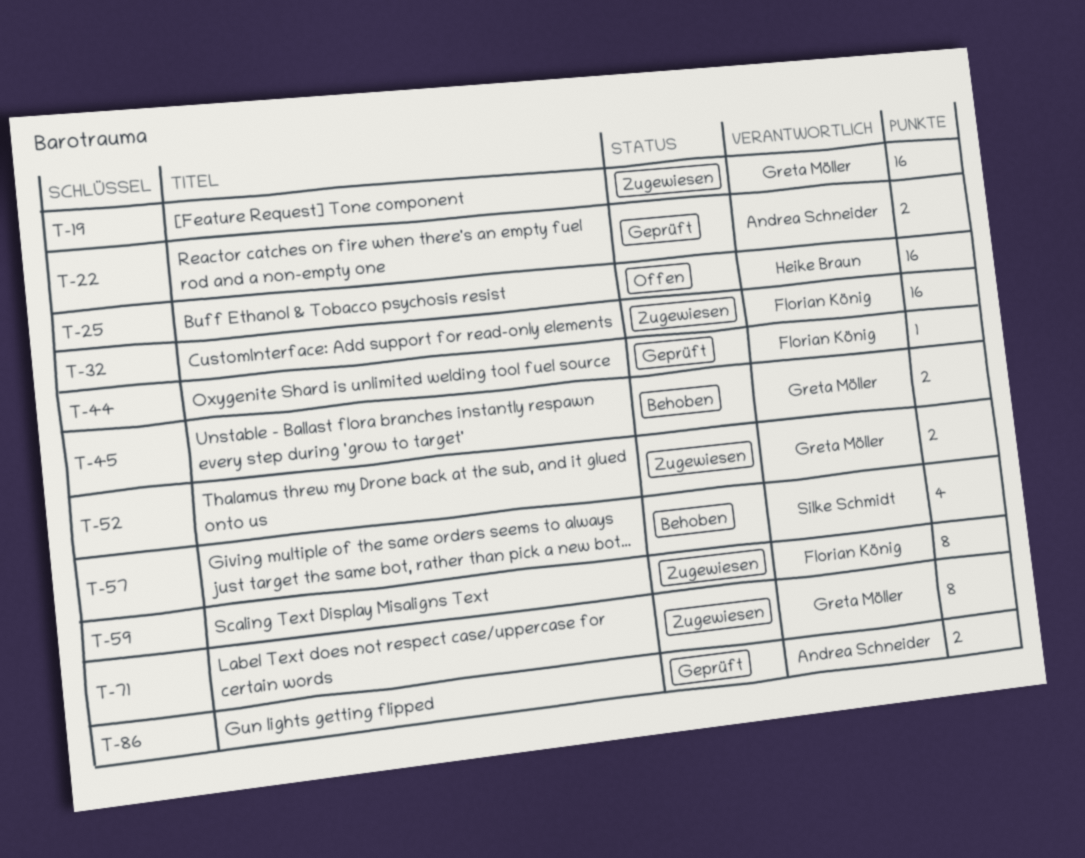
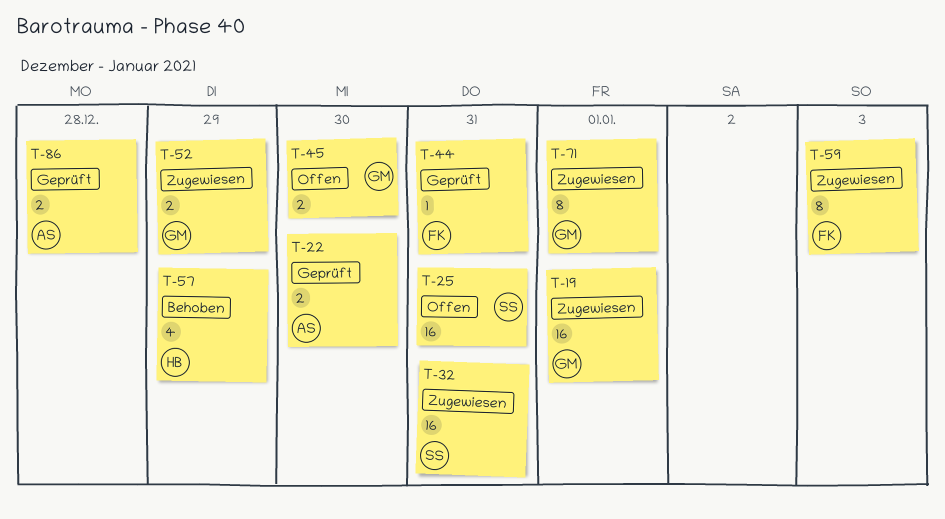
T-25, owner: Heike Braun -> Silke Schmidt
T-32, owner: Florian König -> Silke Schmidt
T-45, status: Behoben -> Offen
T-57, owner: Silke Schmidt -> Heike Braun

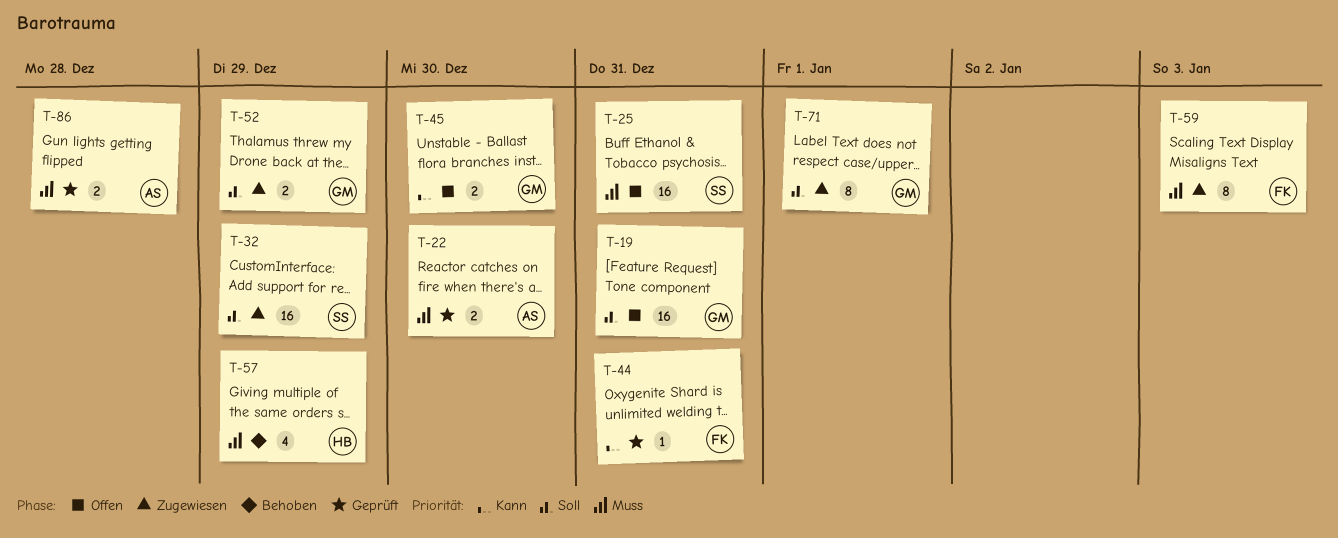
T-19, status: Zugewiesen -> Offen
T-19, due: Jan 1 -> Dec 31
T-32, due: Dec 31 -> Dec 29

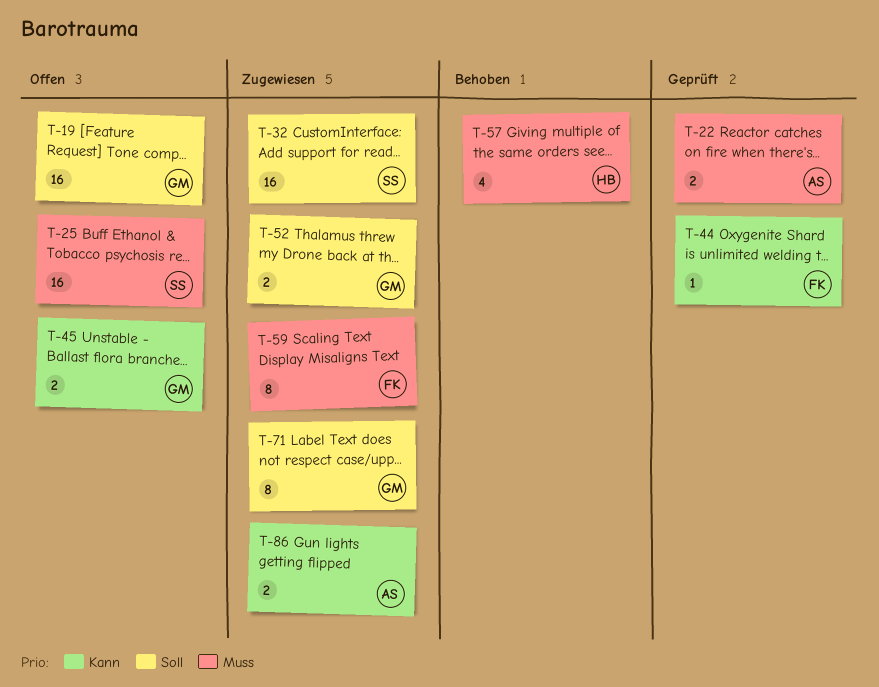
T-86, status: Geprüft -> Zugewiesen
T-86, priority: Muss -> Kann

